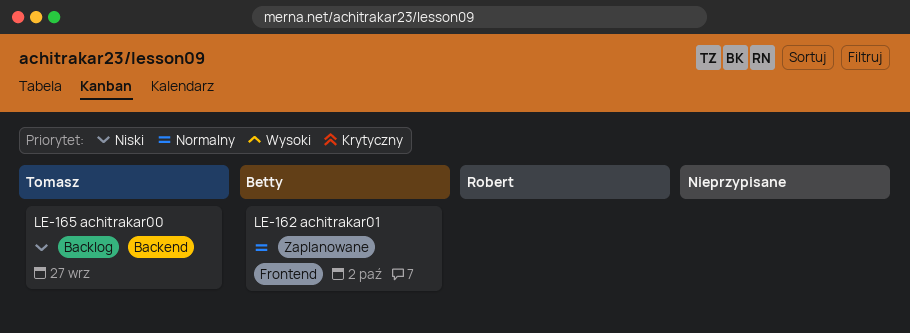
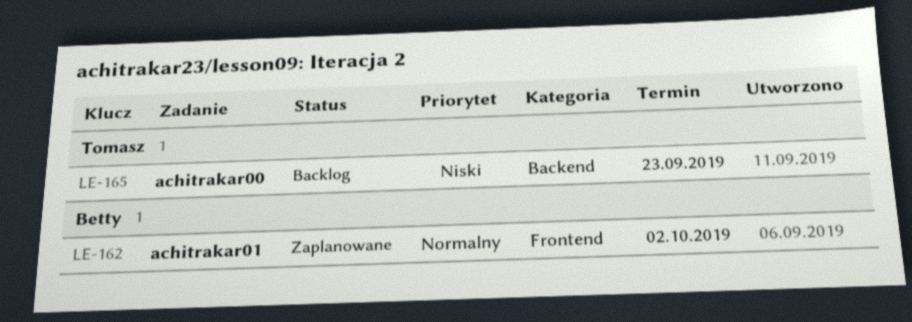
LE-165, due: Sep 27 -> Sep 23

